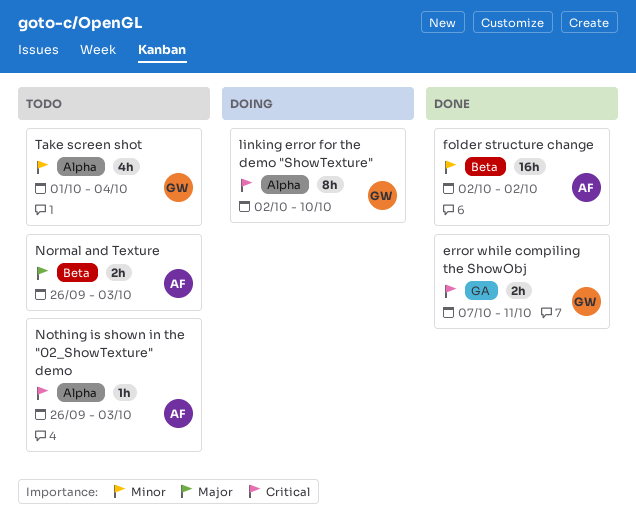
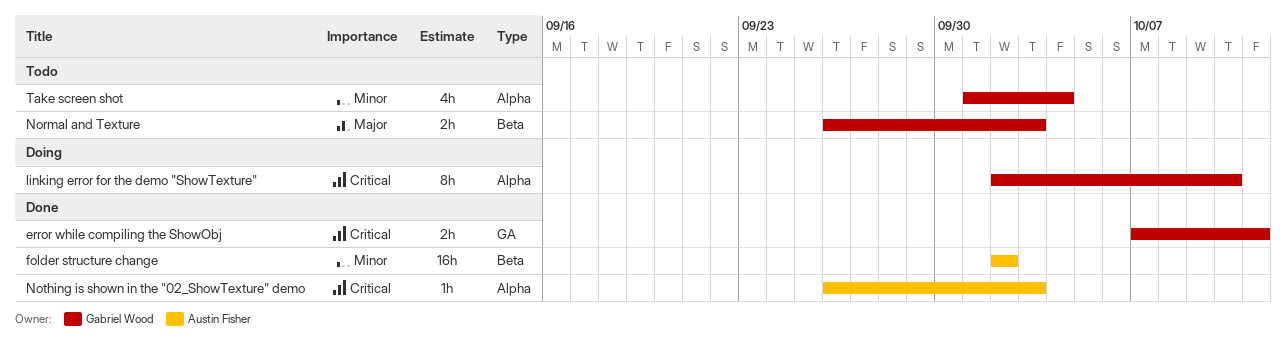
Normal and Texture, owner: Austin Fisher -> Gabriel Wood
Nothing is shown in the "02_ShowTexture" demo, status: Todo -> Done

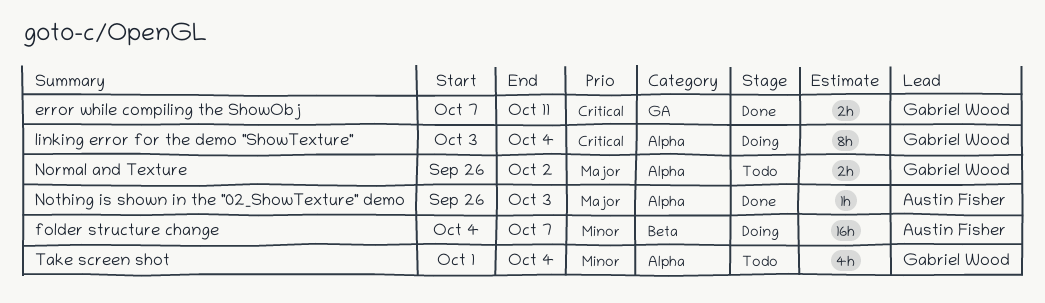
folder structure change, status: Done -> Doing
folder structure change, start: Oct 2 -> Oct 4
folder structure change, due: Oct 2 -> Oct 7
linking error for the demo "ShowTexture", start: Oct 2 -> Oct 3
linking error for the demo "ShowTexture", due: Oct 10 -> Oct 4
Normal and Texture, label: Beta -> Alpha
Normal and Texture, due: Oct 3 -> Oct 2
Nothing is shown in the "02_ShowTexture" demo, priority: Critical -> Major

